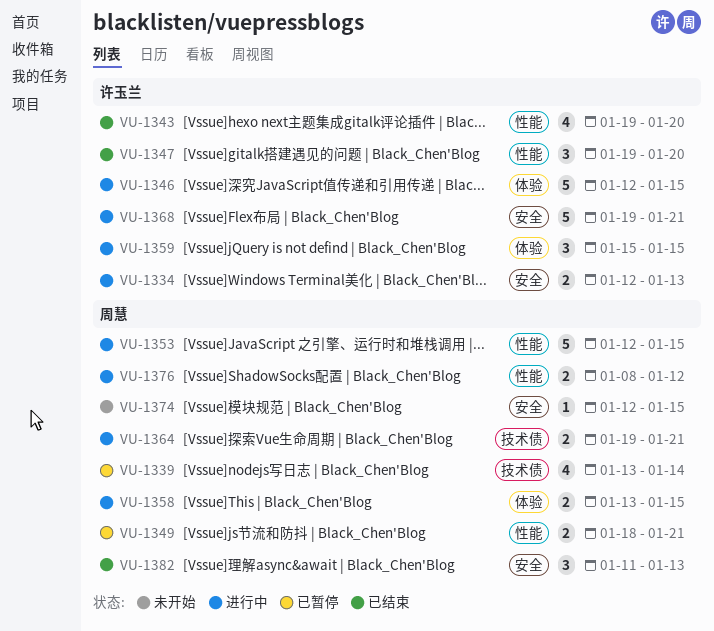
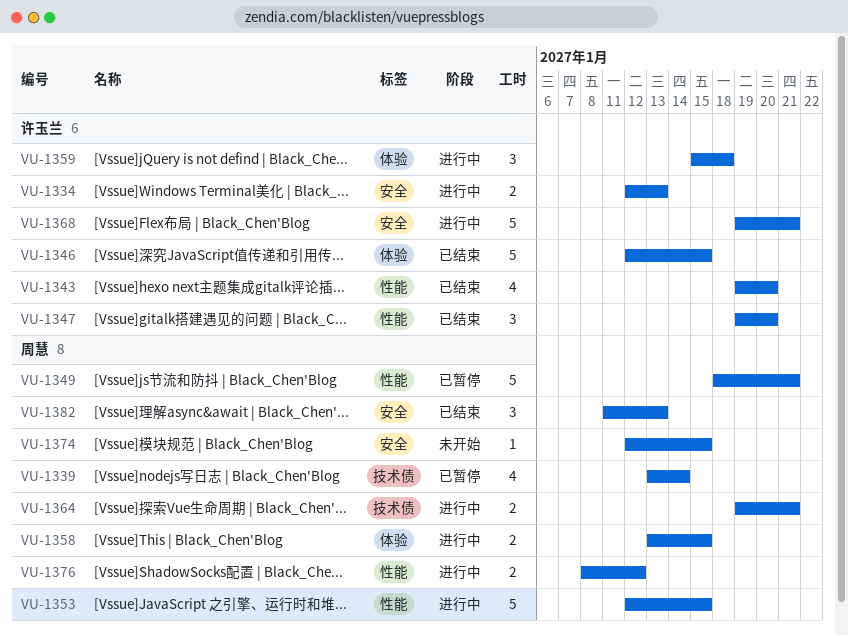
VU-1346, status: 进行中 -> 已结束
VU-1349, estimate: 2 -> 5
VU-1359, due: Jan 15 -> Jan 18

